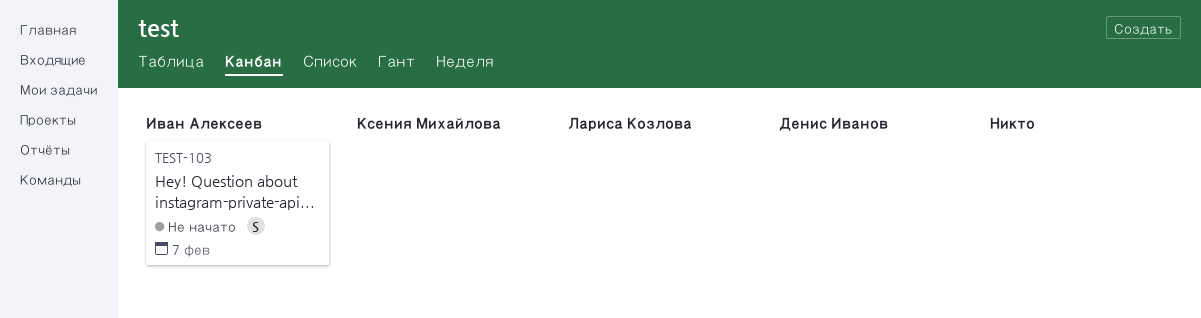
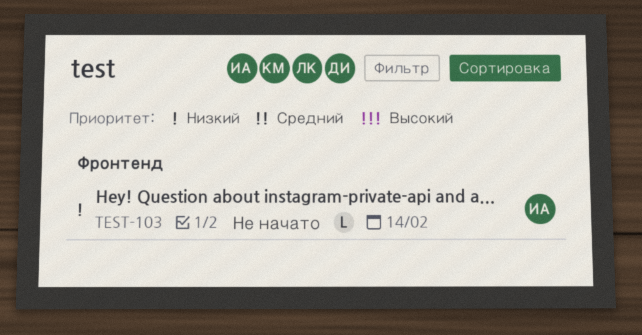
TEST-103, estimate: S -> L
TEST-103, due: Feb 7 -> Feb 14

